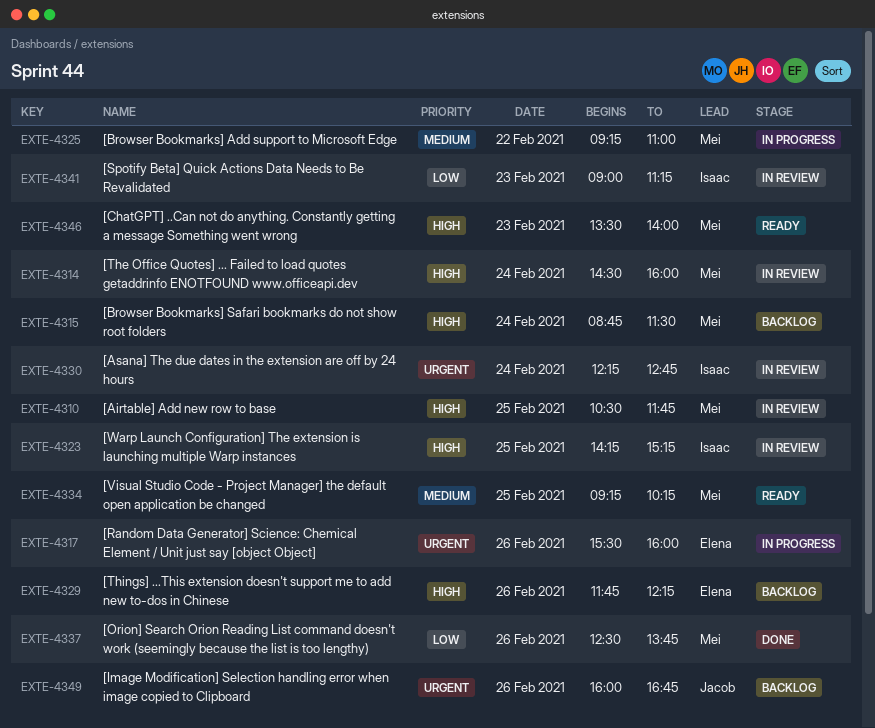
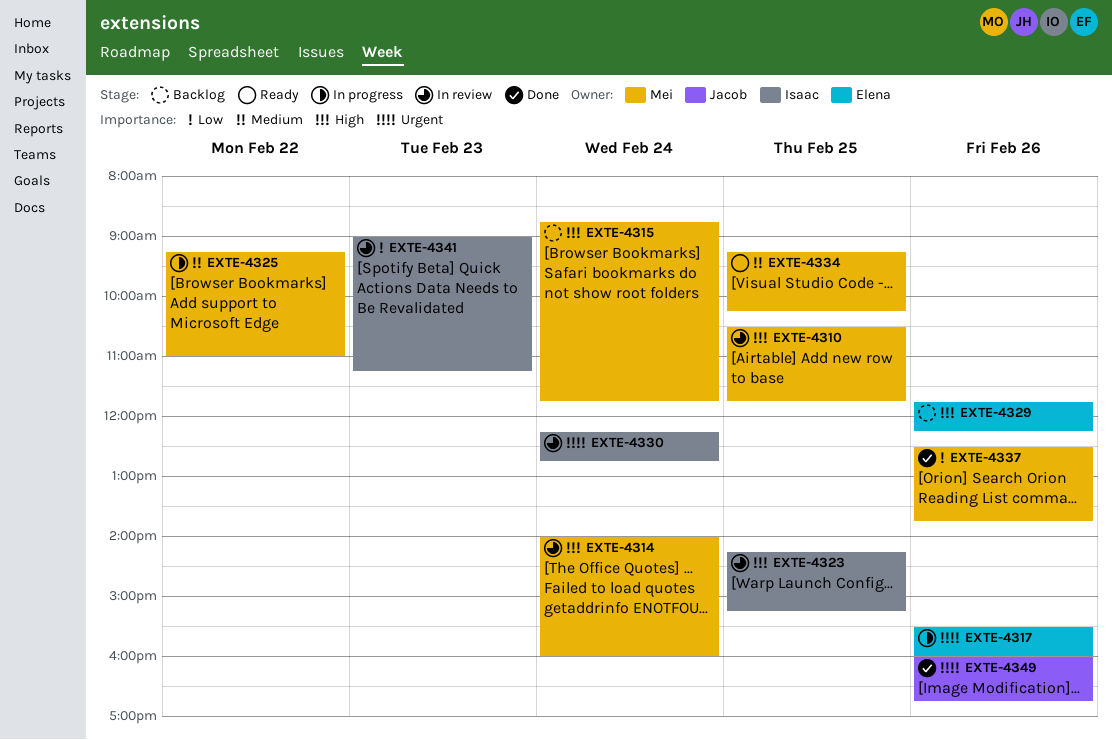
EXTE-4314, begins: 14:30 -> 14:00
EXTE-4315, ends: 11:30 -> 11:45
EXTE-4346: present -> none
EXTE-4349, status: Backlog -> Done

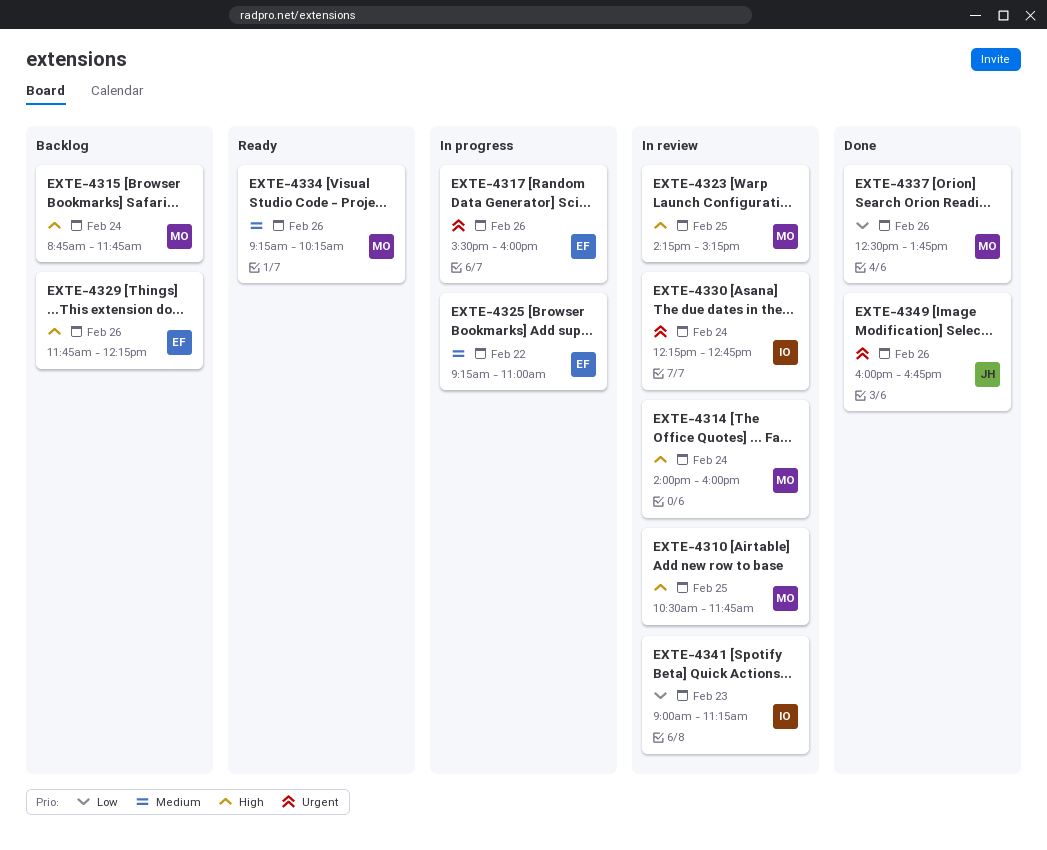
EXTE-4323, owner: Isaac -> Mei
EXTE-4325, owner: Mei -> Elena
EXTE-4334, day: Feb 25 -> Feb 26

